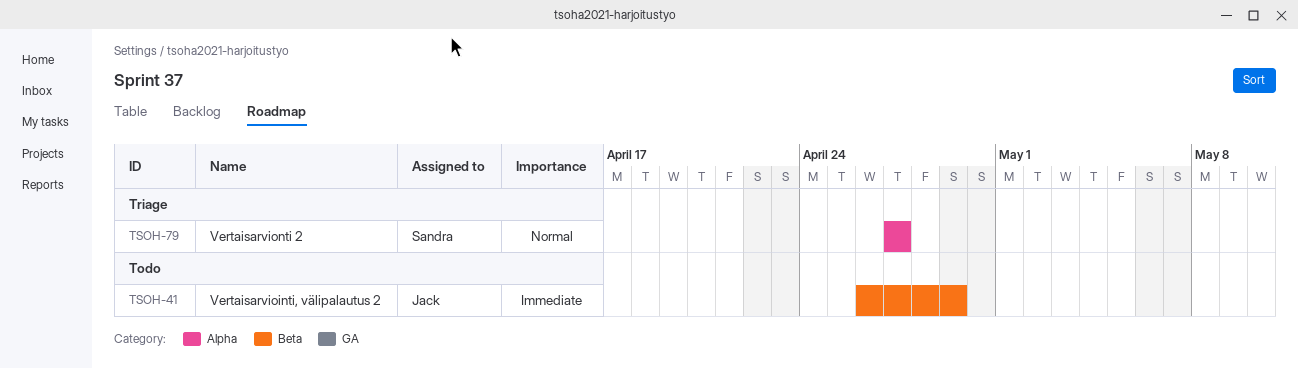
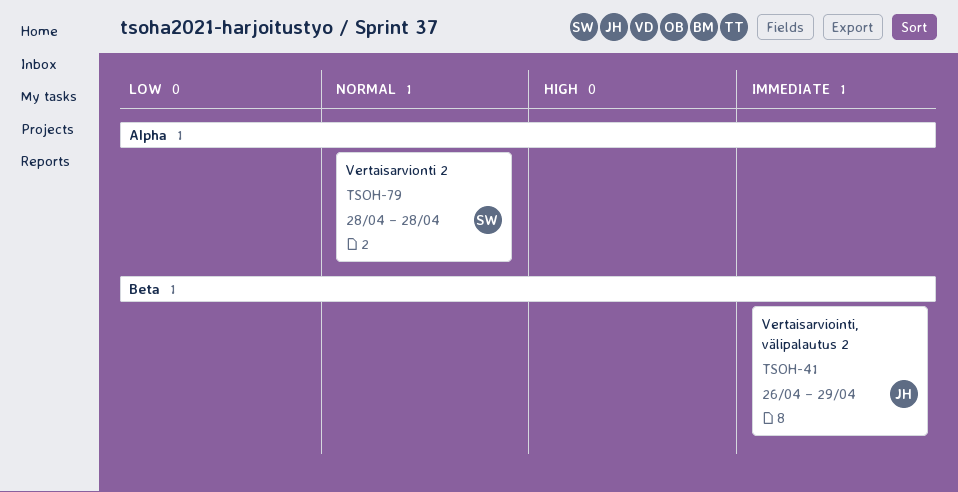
TSOH-79, start: Apr 27 -> Apr 28
TSOH-79, due: Apr 27 -> Apr 28

